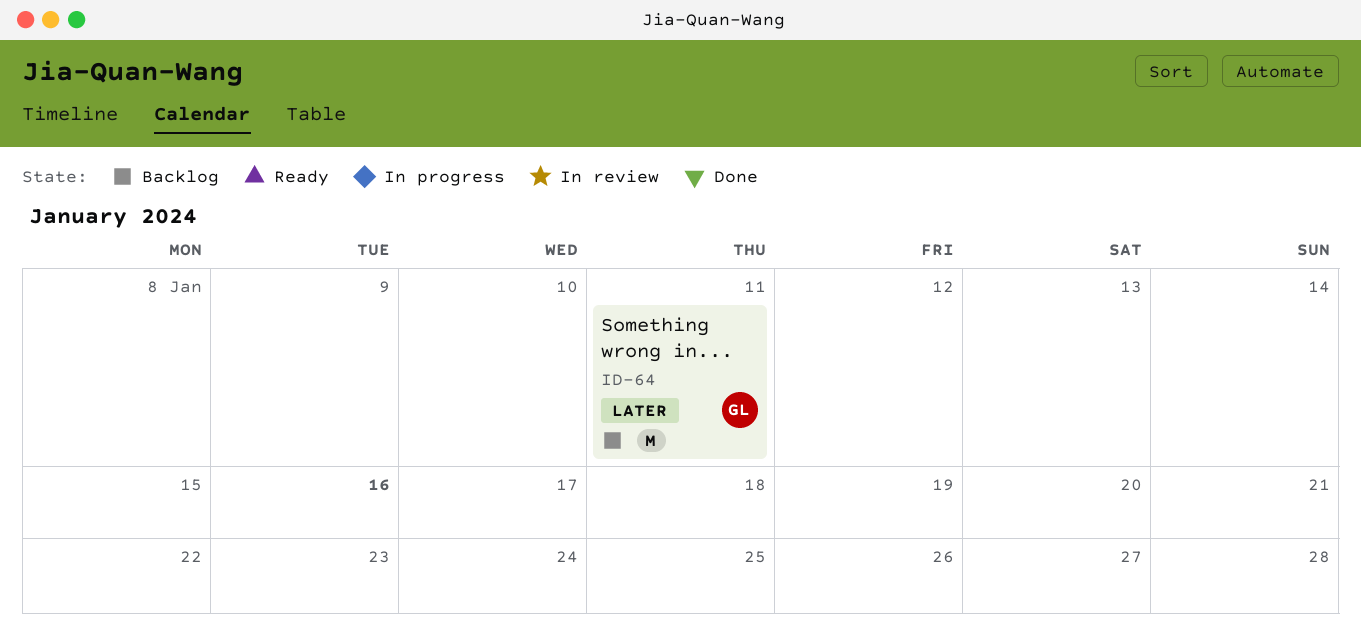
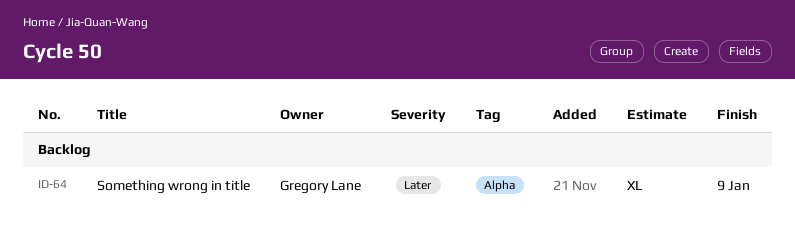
ID-64, estimate: M -> XL
ID-64, due: Jan 11 -> Jan 9

